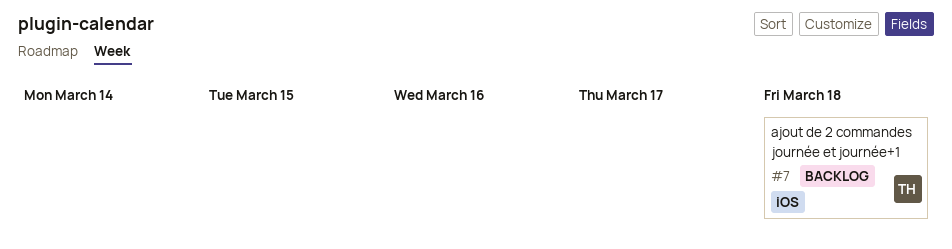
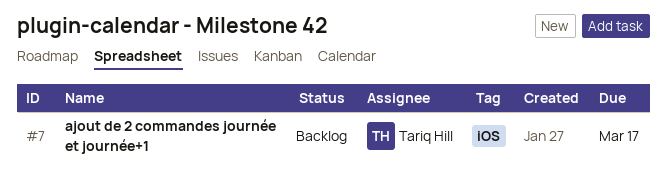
#7, due: Mar 18 -> Mar 17

